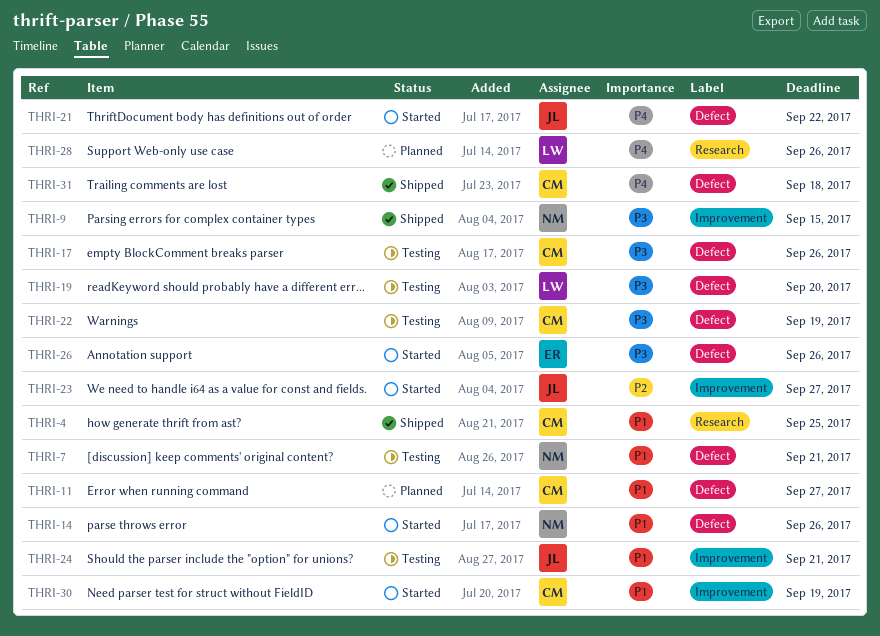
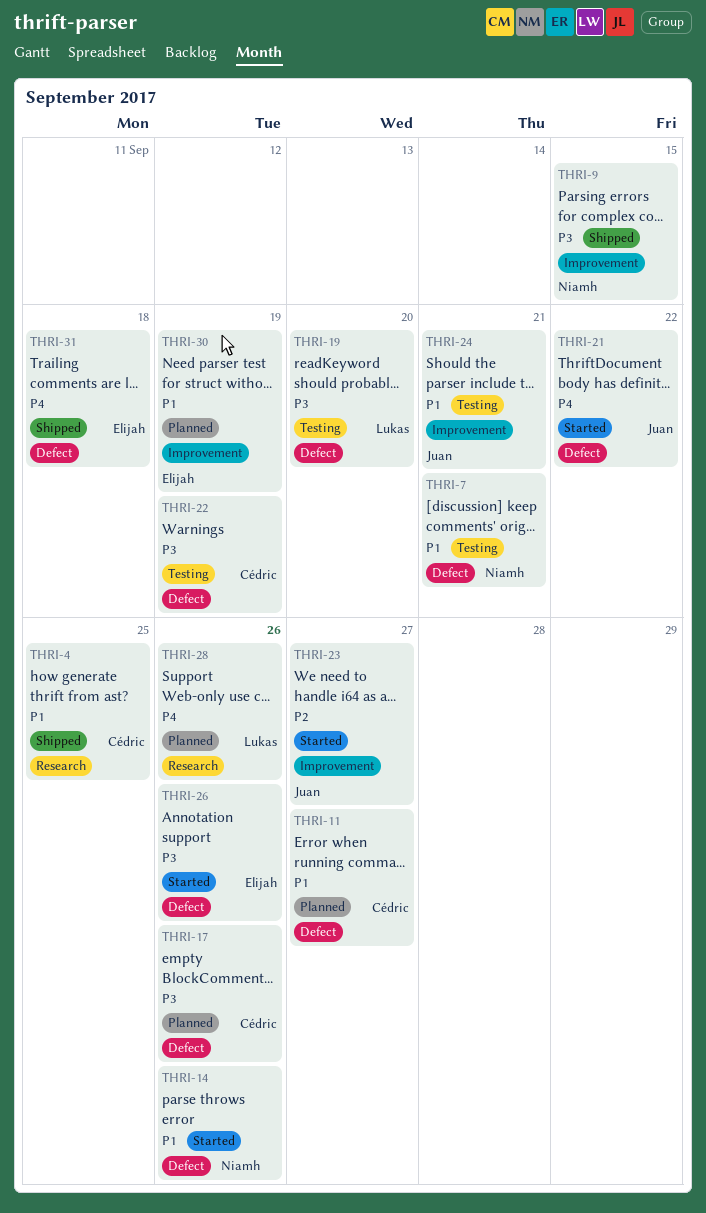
THRI-17, status: Testing -> Planned
THRI-30, status: Started -> Planned
THRI-30, owner: Cédric -> Elijah
THRI-31, owner: Cédric -> Elijah

